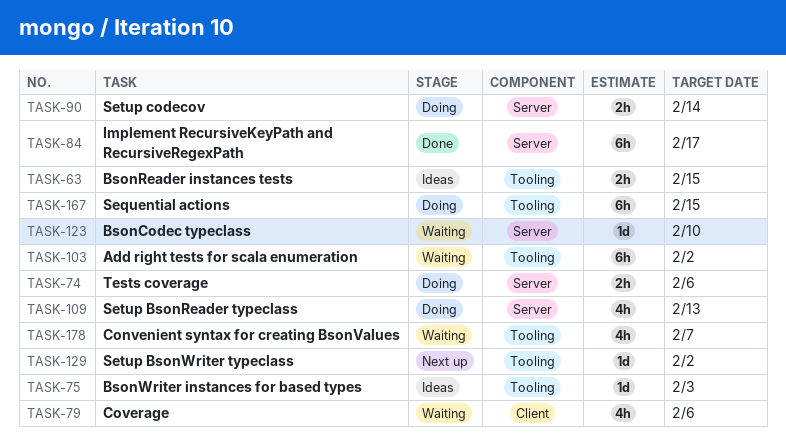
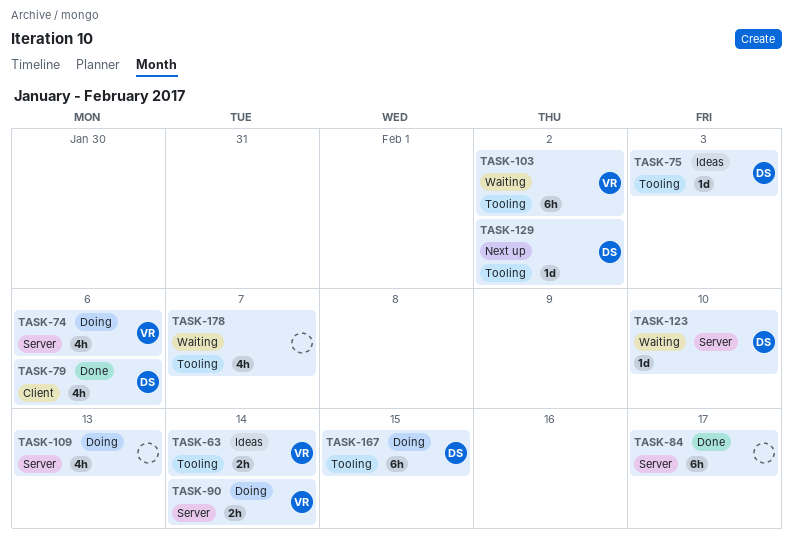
TASK-63, due: Feb 15 -> Feb 14
TASK-74, estimate: 2h -> 4h
TASK-79, status: Waiting -> Done

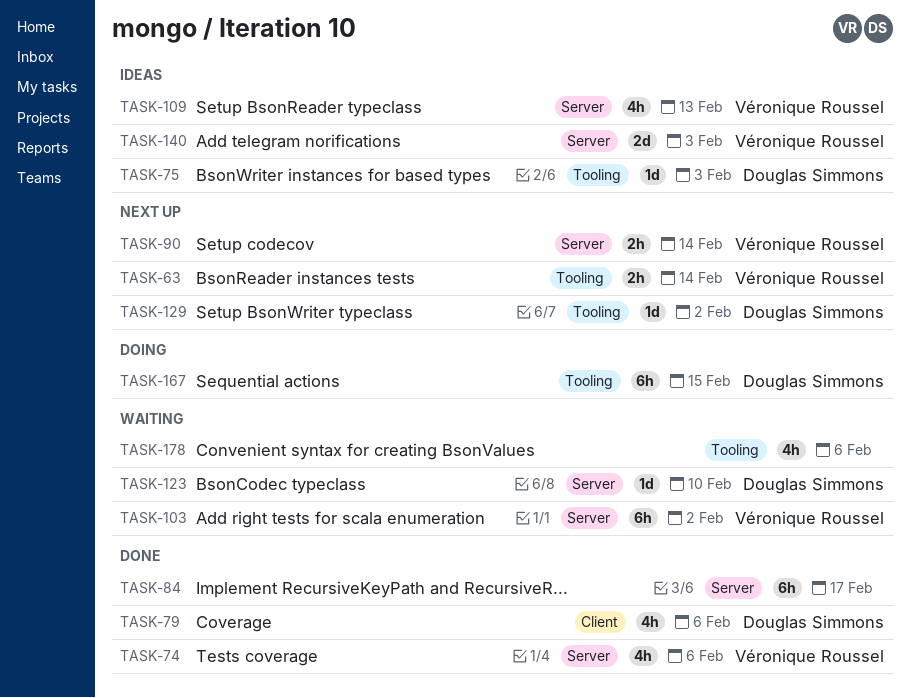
TASK-63, status: Ideas -> Next up
TASK-74, status: Doing -> Done
TASK-90, status: Doing -> Next up
TASK-103, label: Tooling -> Server
TASK-109, status: Doing -> Ideas
TASK-109, owner: none -> Véronique Roussel
TASK-140: none -> present
TASK-178, due: Feb 7 -> Feb 6

